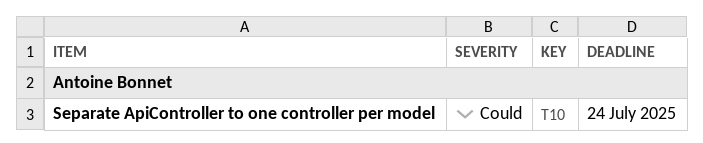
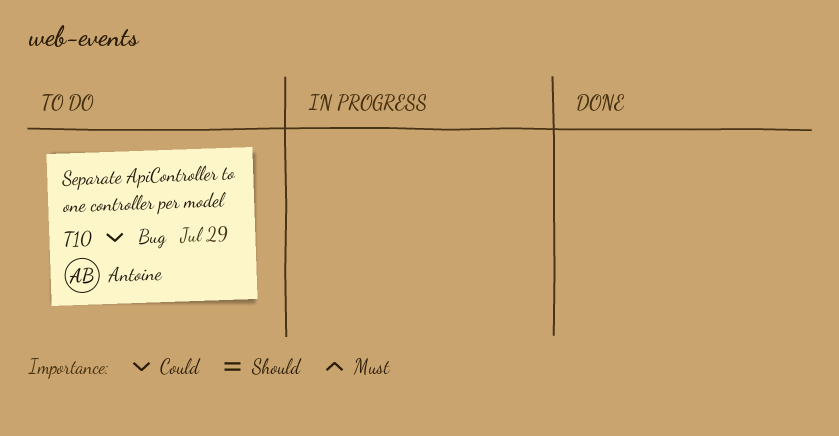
T10, due: Jul 24 -> Jul 29

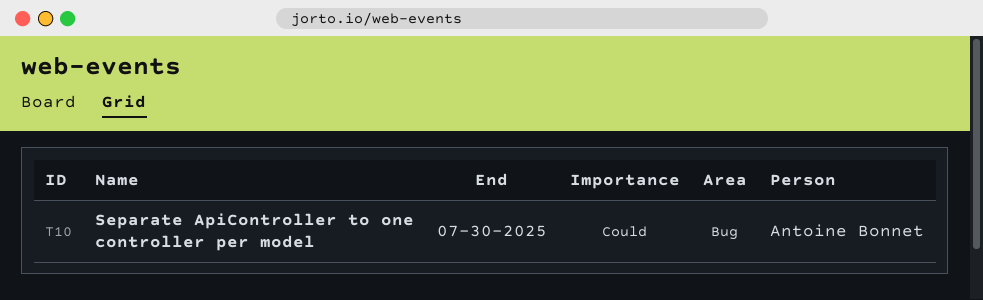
T10, due: Jul 29 -> Jul 30

